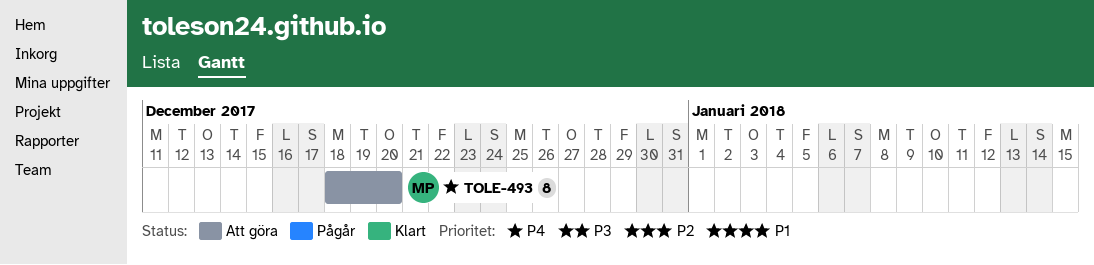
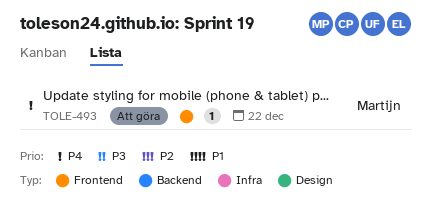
TOLE-493, estimate: 8 -> 1
TOLE-493, due: Dec 20 -> Dec 22

